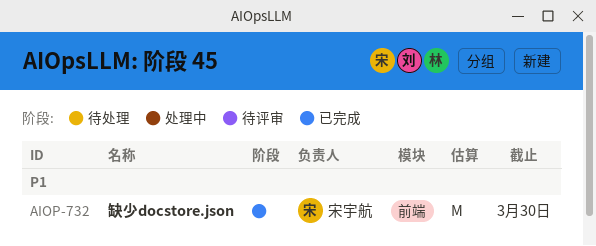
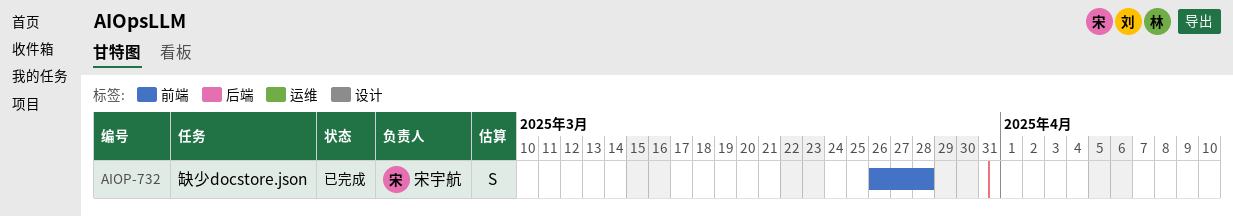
AIOP-732, estimate: M -> S
AIOP-732, due: Mar 30 -> Mar 28

